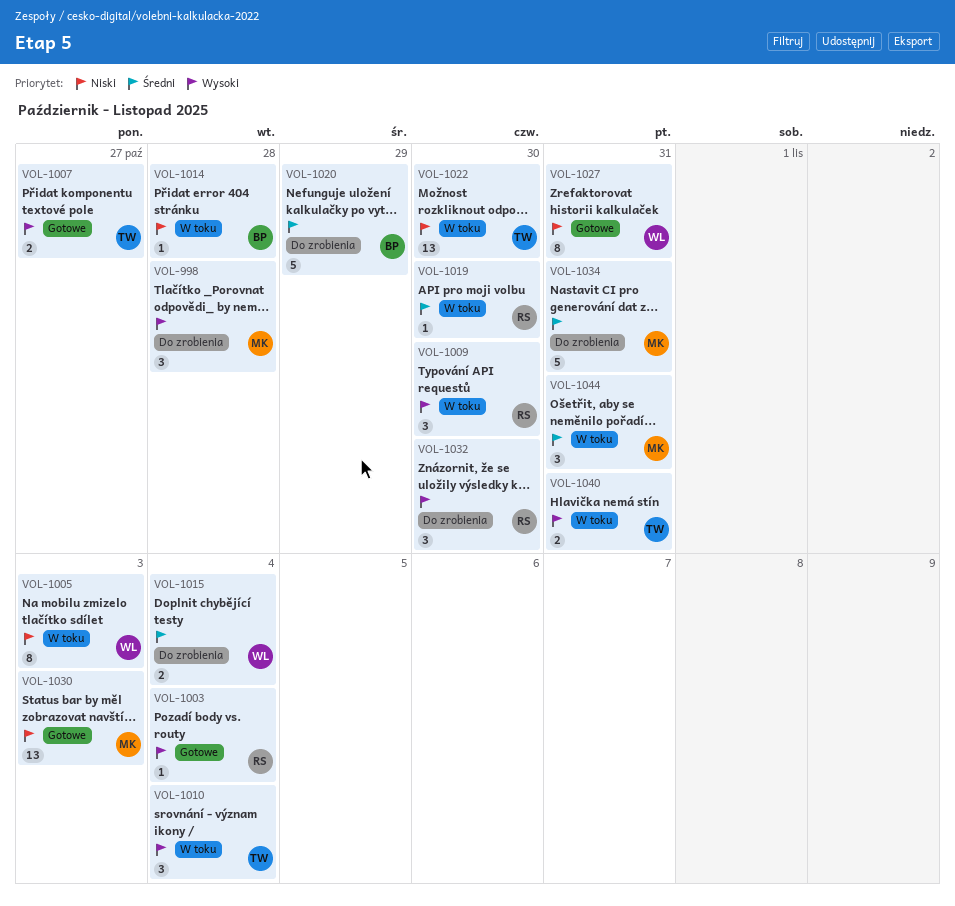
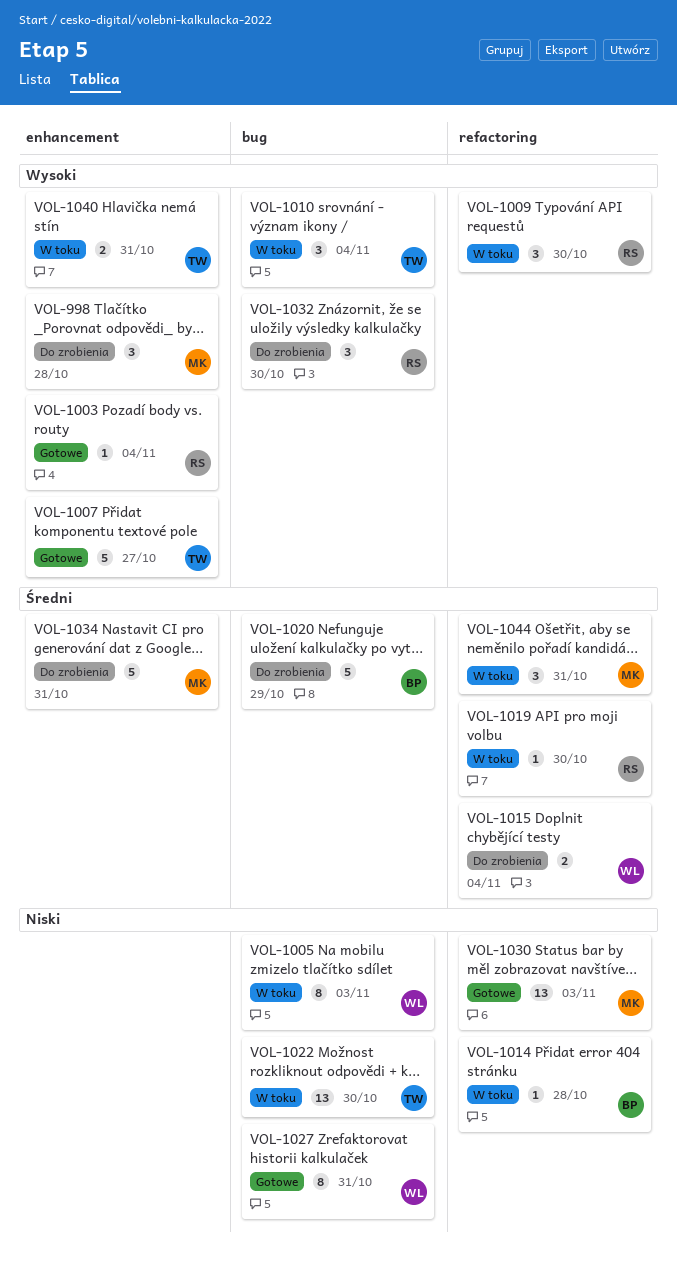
VOL-1007, estimate: 2 -> 5

